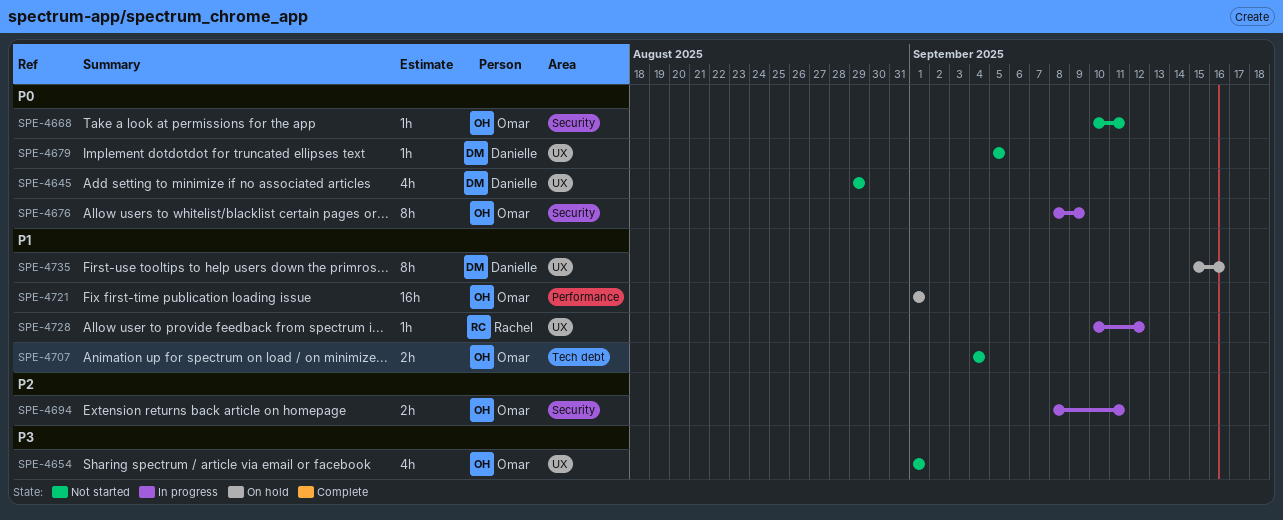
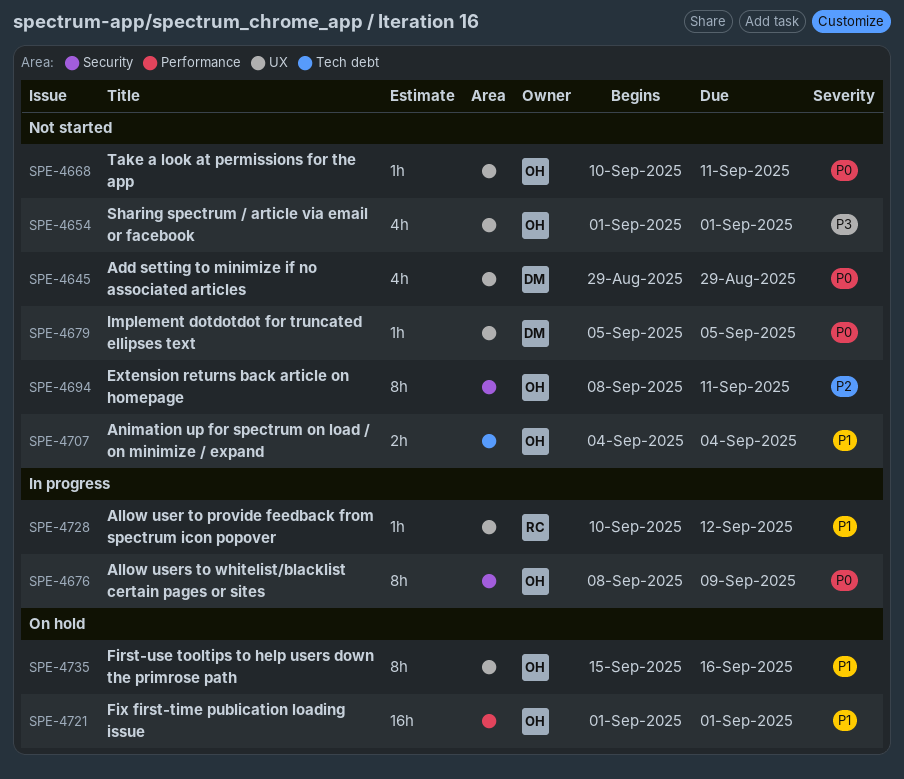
SPE-4668, label: Security -> UX
SPE-4694, status: In progress -> Not started
SPE-4694, estimate: 2h -> 8h
SPE-4735, owner: Danielle -> Omar

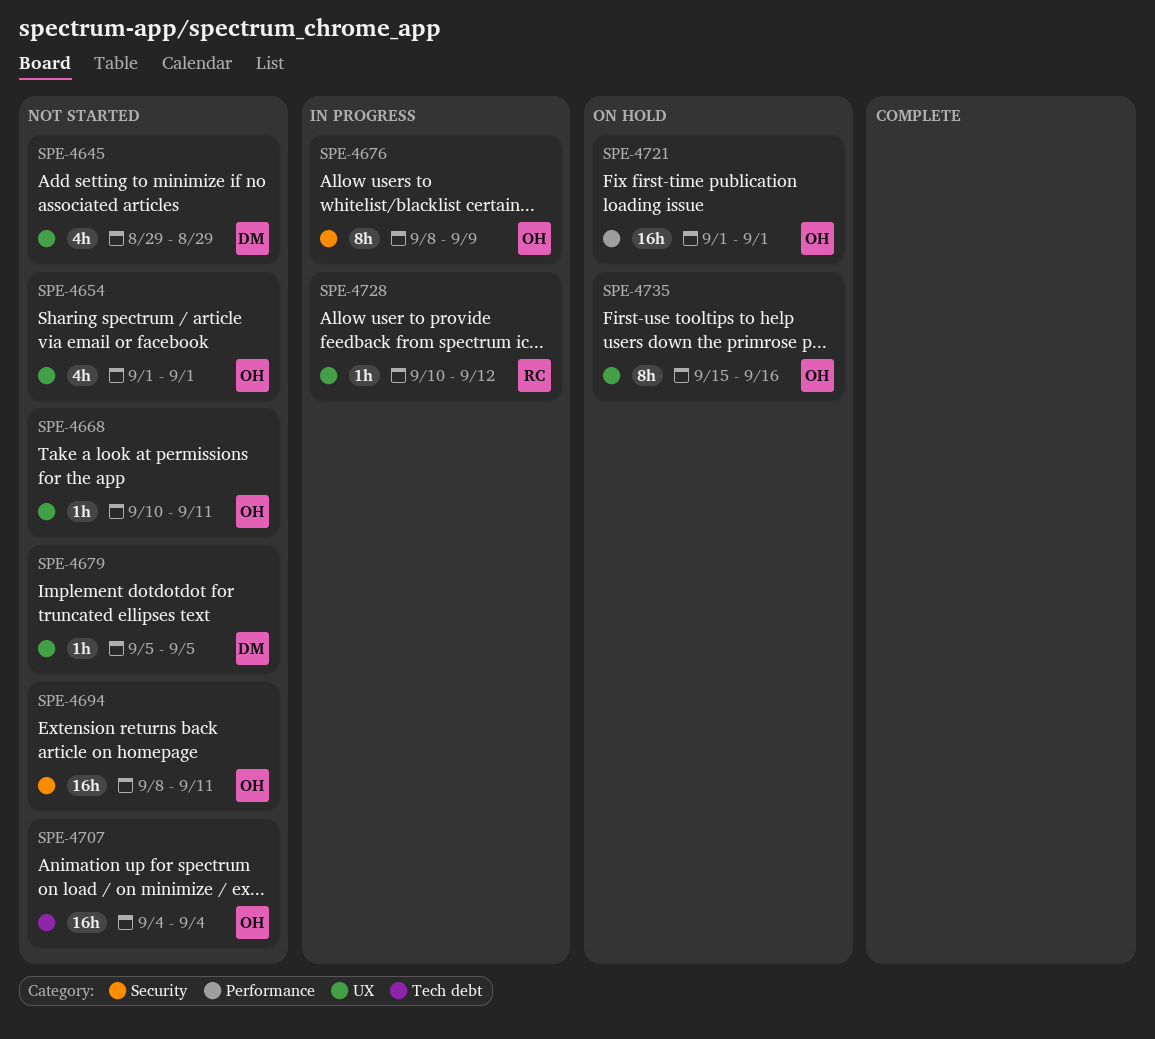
SPE-4694, estimate: 8h -> 16h
SPE-4707, estimate: 2h -> 16h

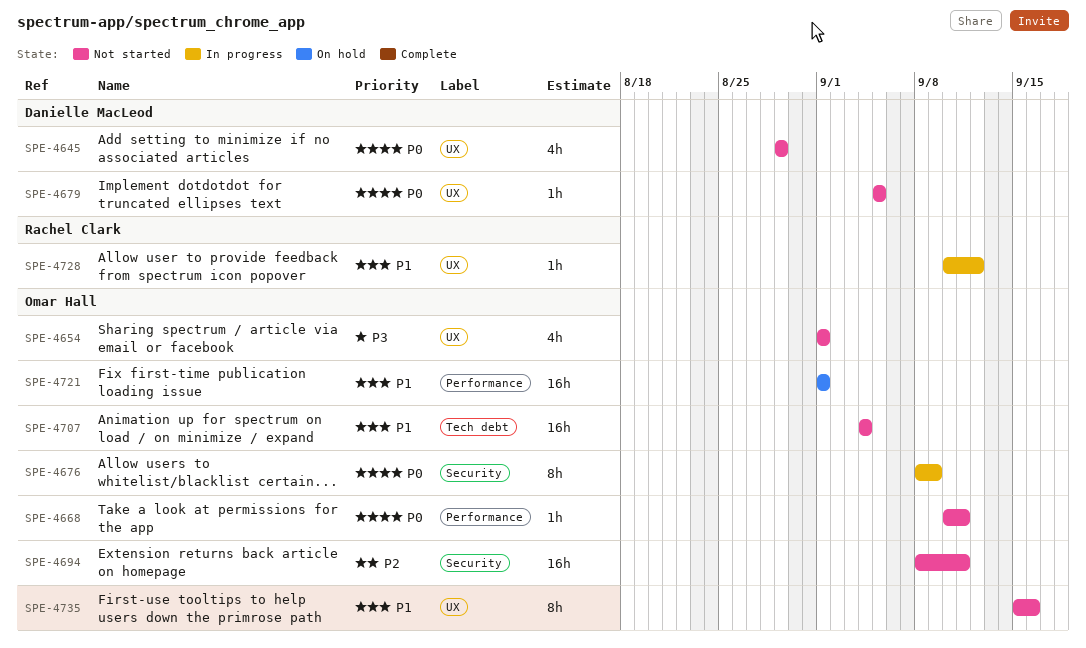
SPE-4668, label: UX -> Performance
SPE-4735, status: On hold -> Not started

